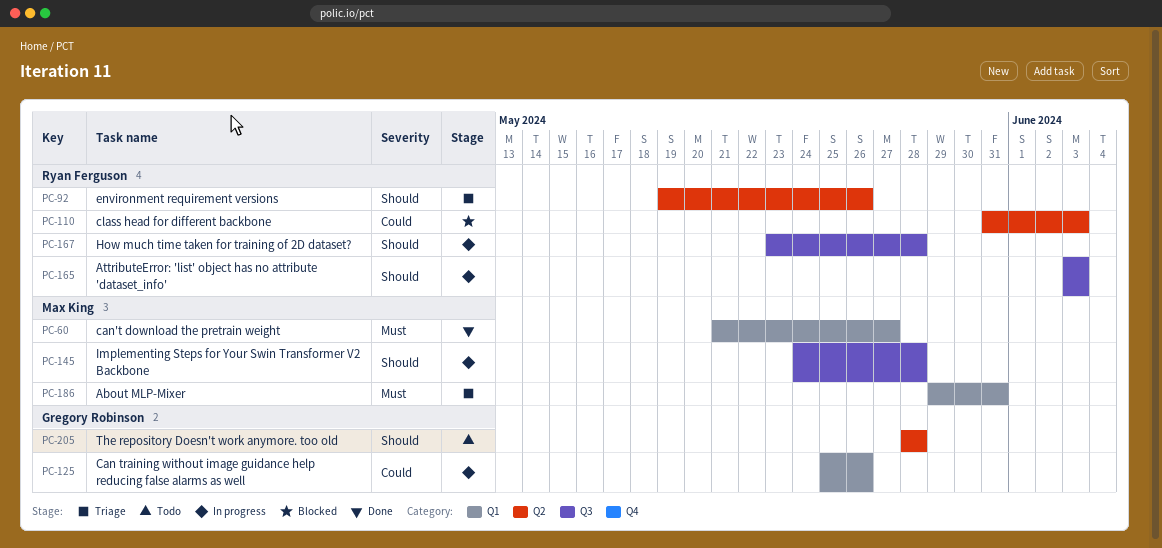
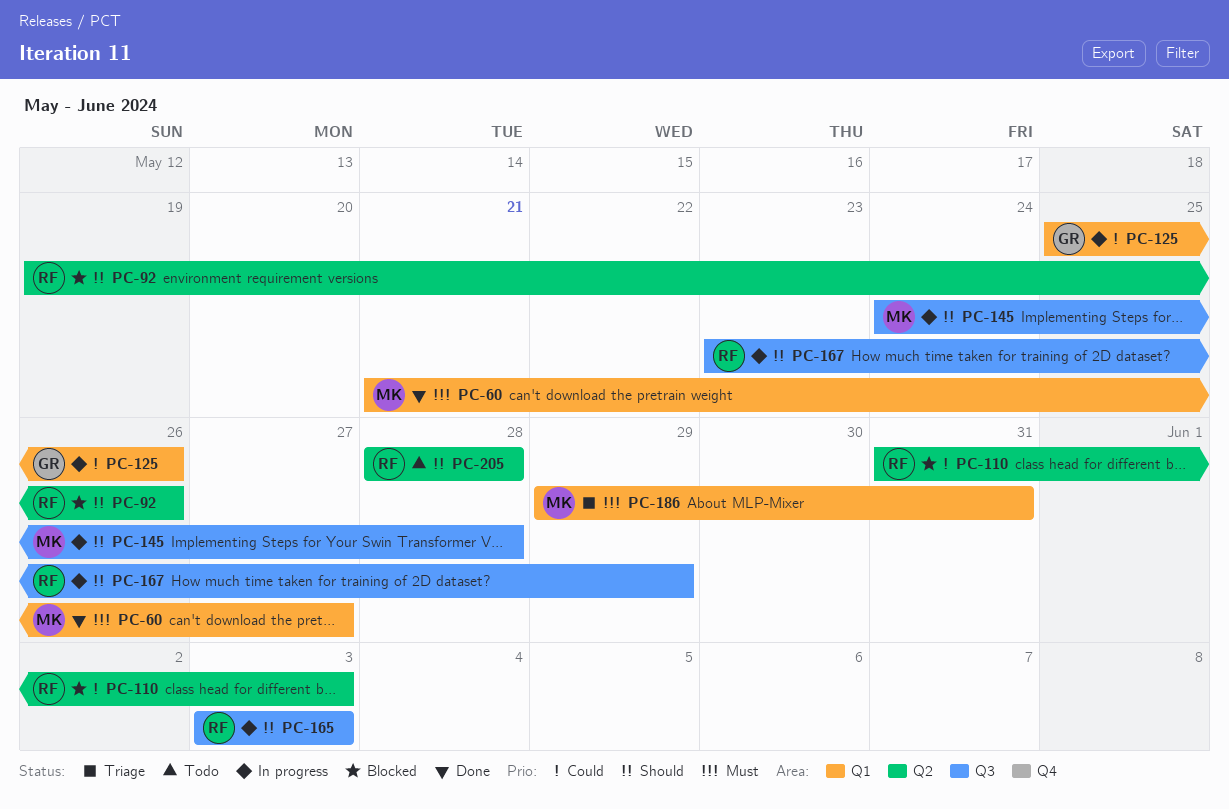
PC-92, status: Triage -> Blocked
PC-167, due: May 28 -> May 29
PC-205, owner: Gregory Robinson -> Ryan Ferguson

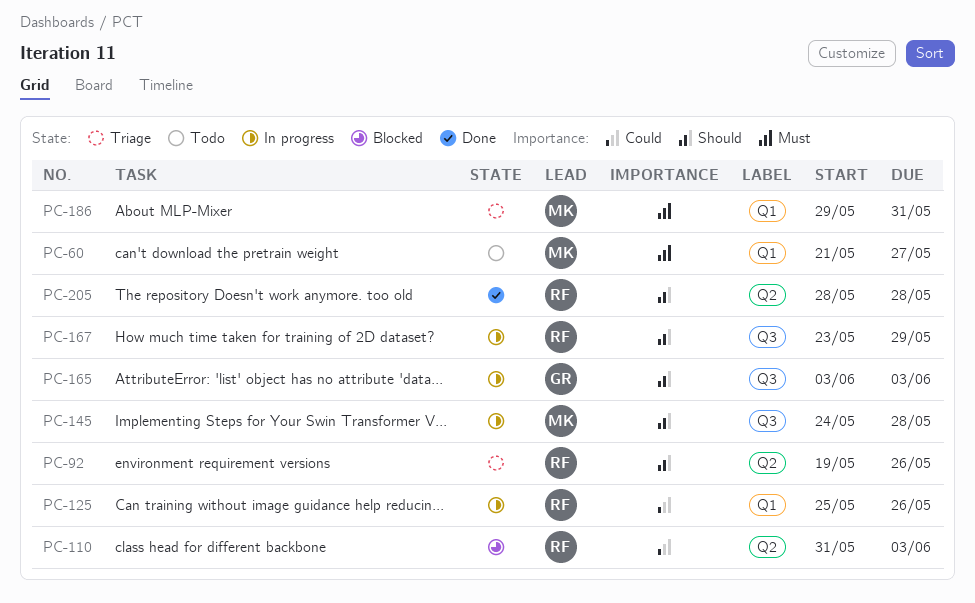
PC-60, status: Done -> Todo
PC-92, status: Blocked -> Triage
PC-125, owner: GR -> RF
PC-165, owner: RF -> GR
PC-205, status: Todo -> Done

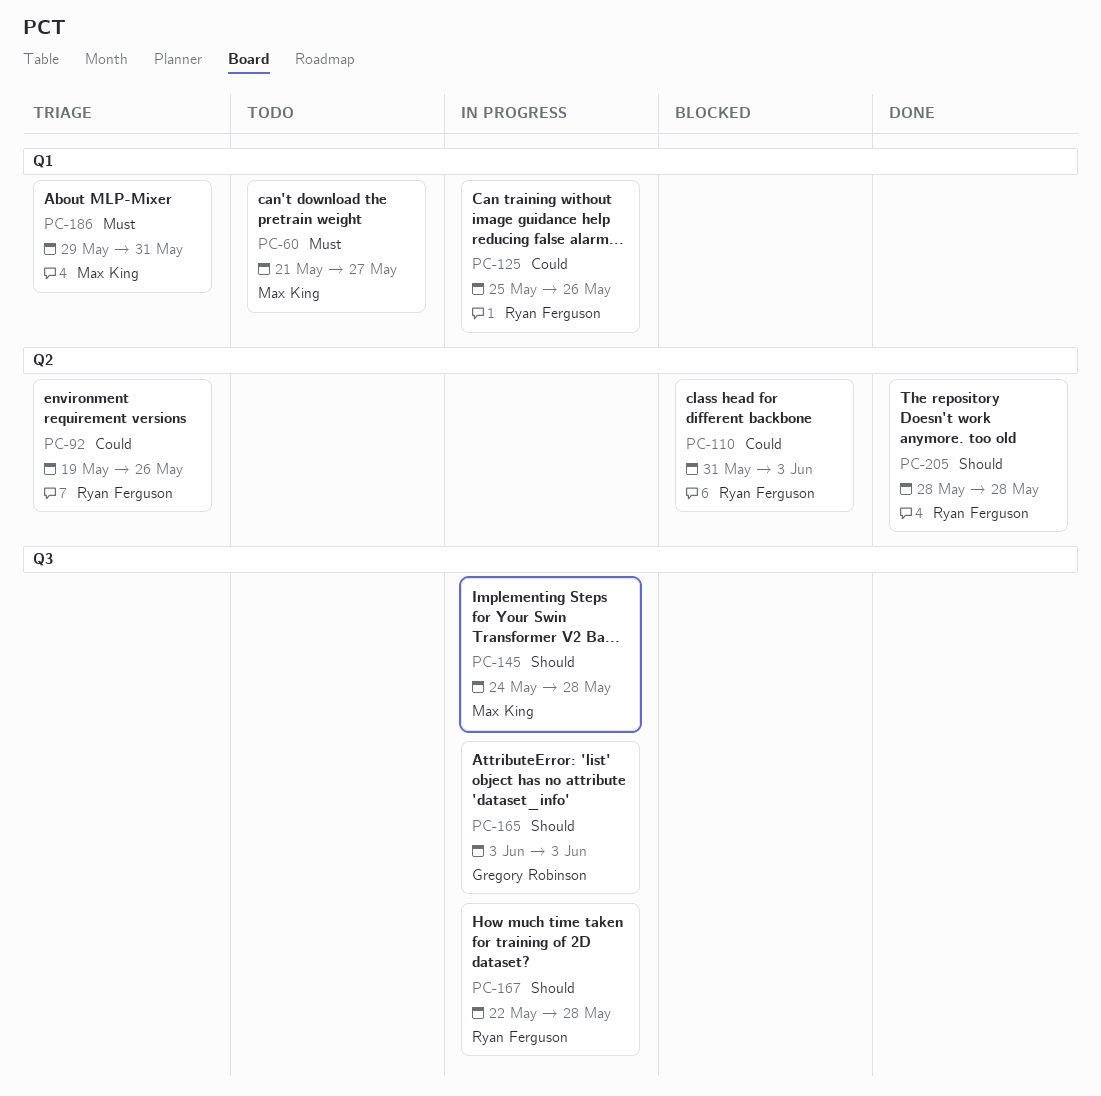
PC-92, priority: Should -> Could
PC-167, start: May 23 -> May 22
PC-167, due: May 29 -> May 28

